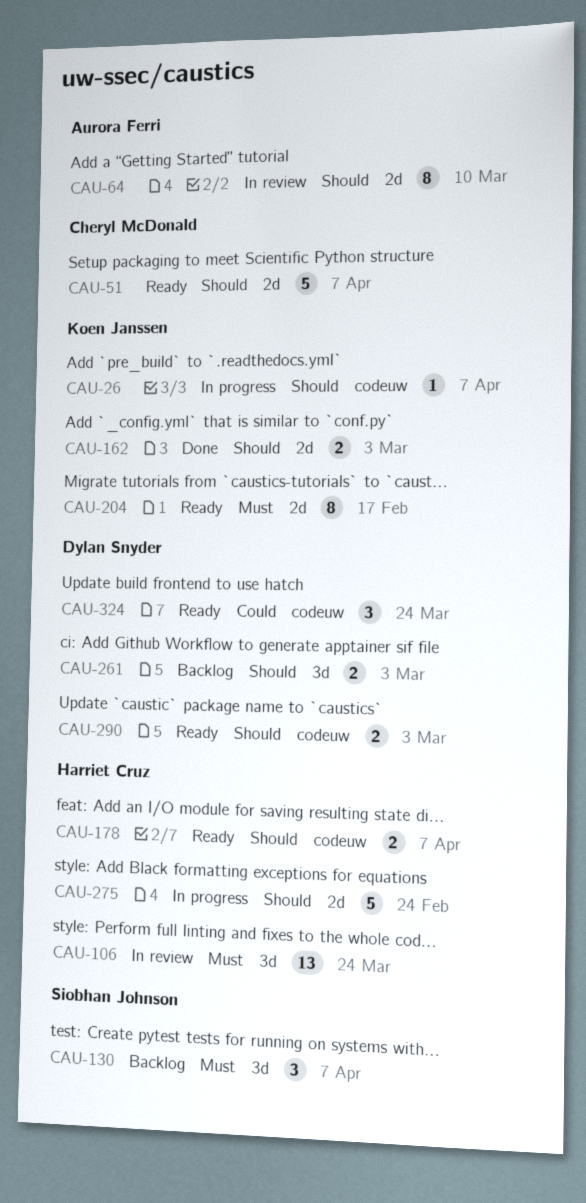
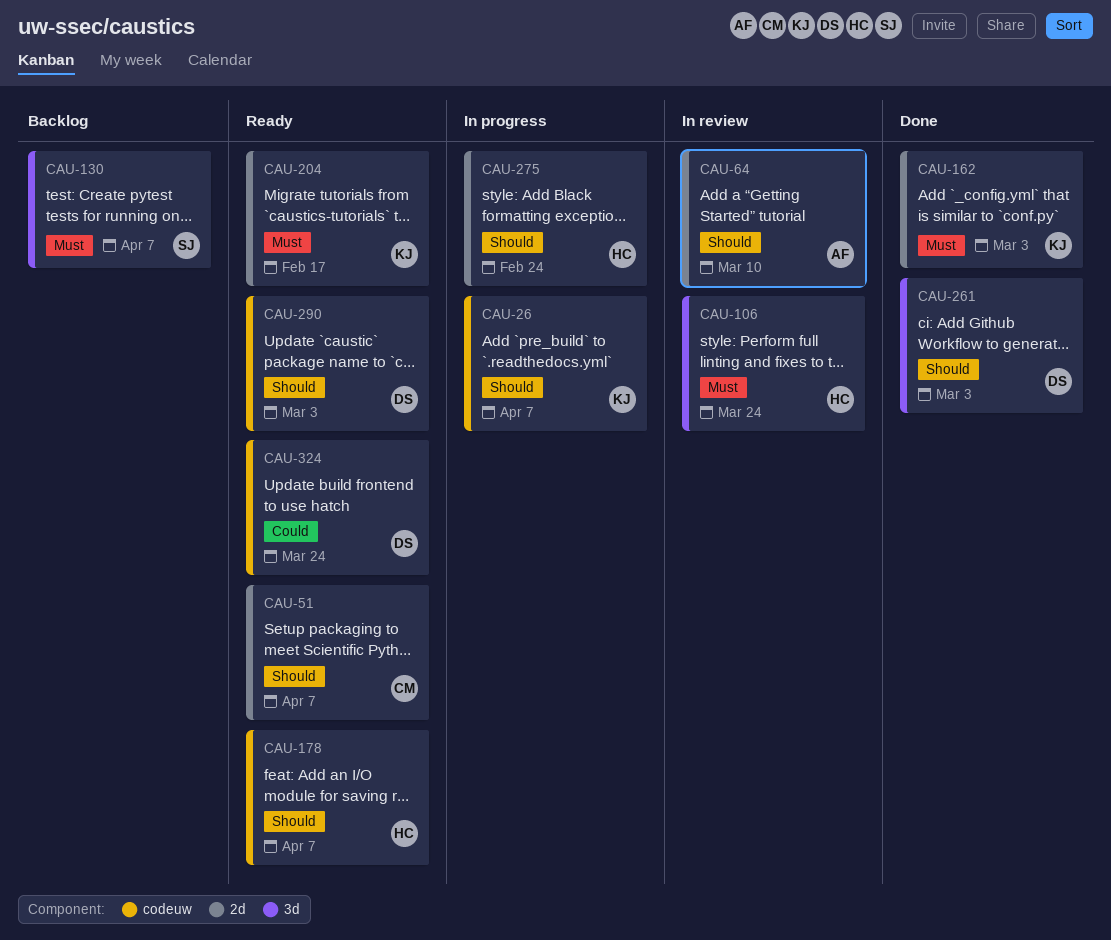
CAU-162, priority: Should -> Must
CAU-261, status: Backlog -> Done

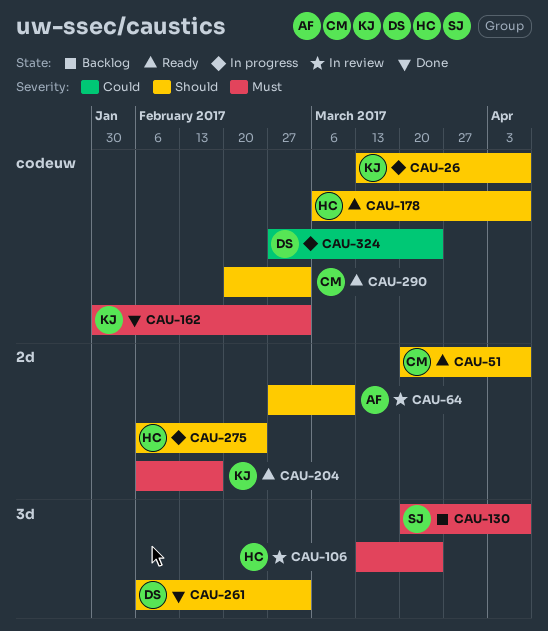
CAU-162, label: 2d -> codeuw
CAU-290, owner: DS -> CM
CAU-324, status: Ready -> In progress

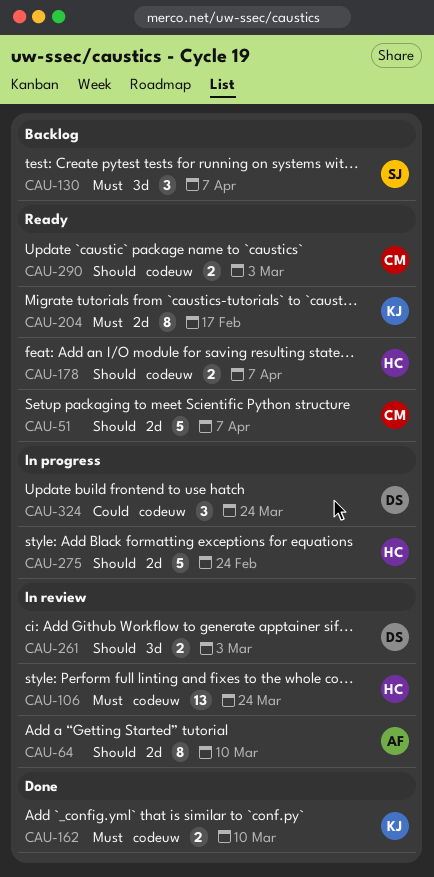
CAU-26: present -> none
CAU-106, label: 3d -> codeuw
CAU-162, due: Mar 3 -> Mar 10
CAU-261, status: Done -> In review

